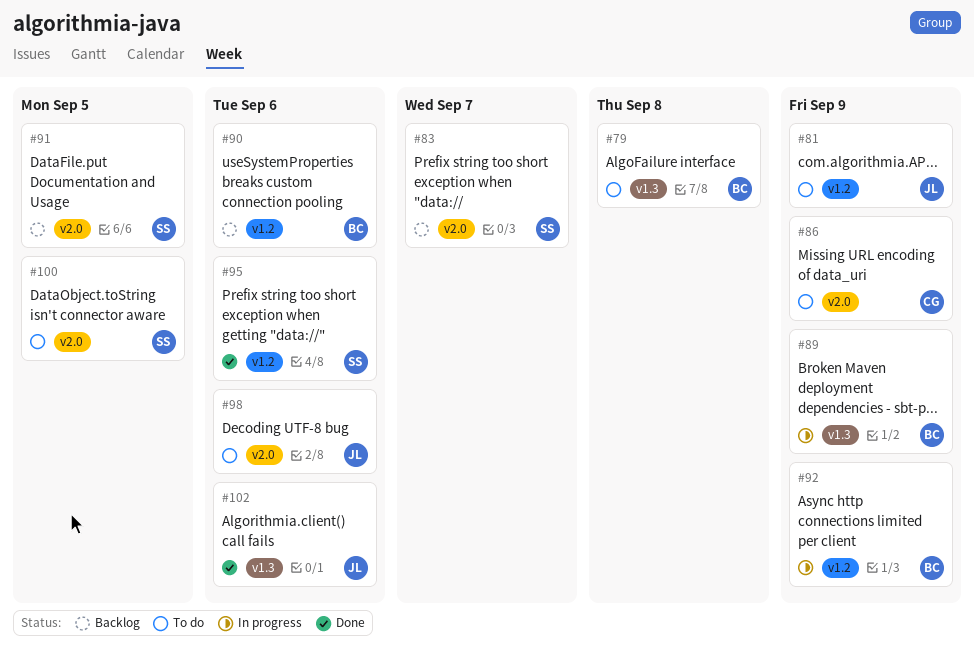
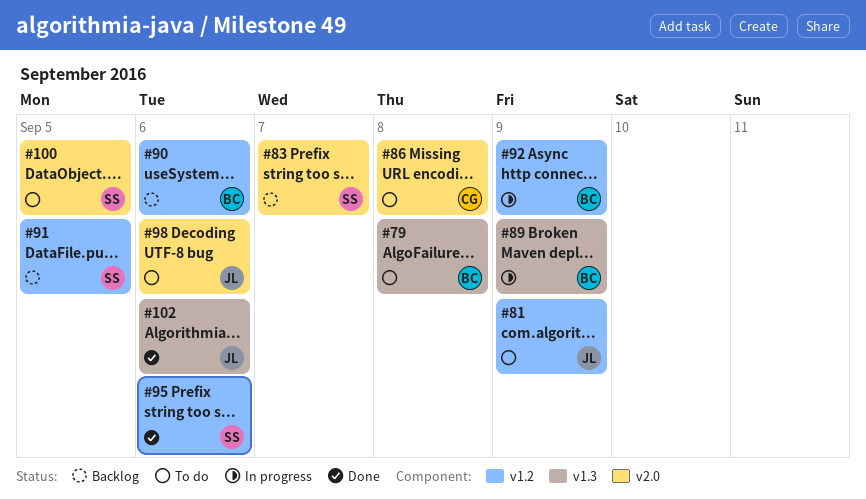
#86, due: Sep 9 -> Sep 8
#91, label: v2.0 -> v1.2

